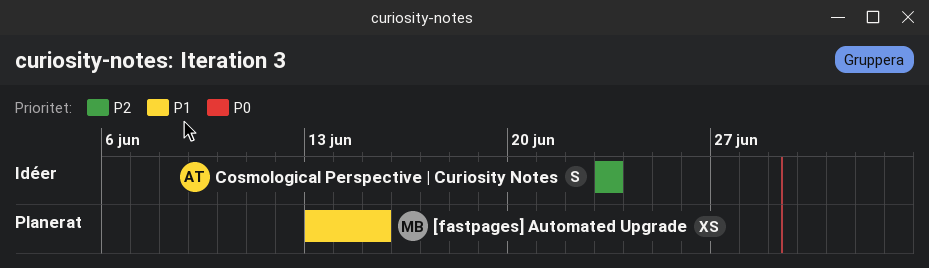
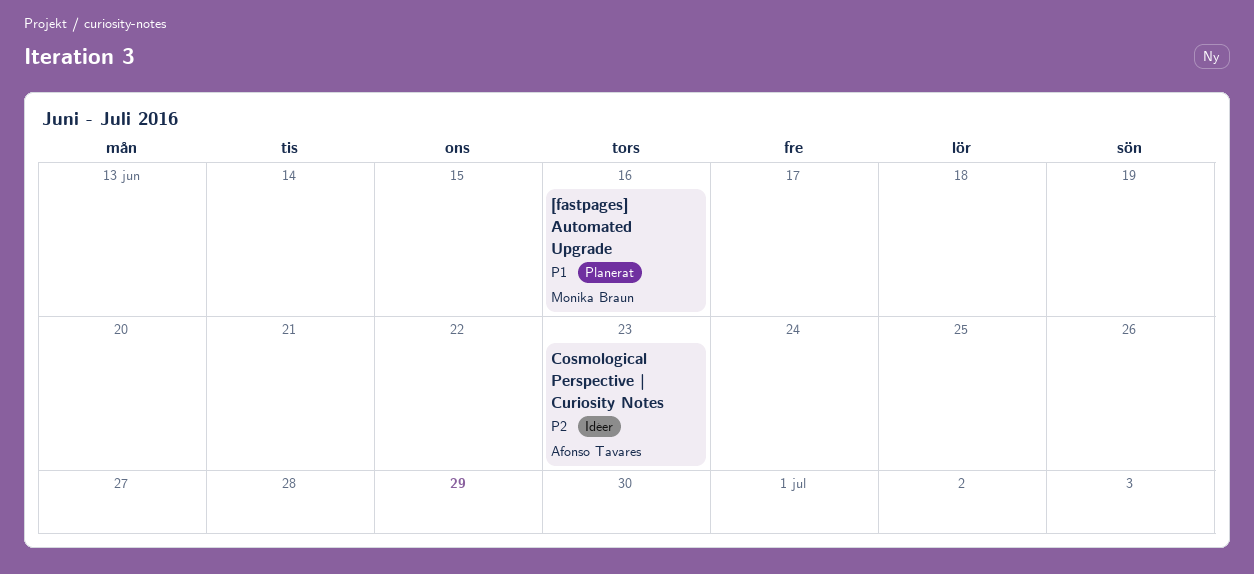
[fastpages] Automated Upgrade, due: Jun 15 -> Jun 16

